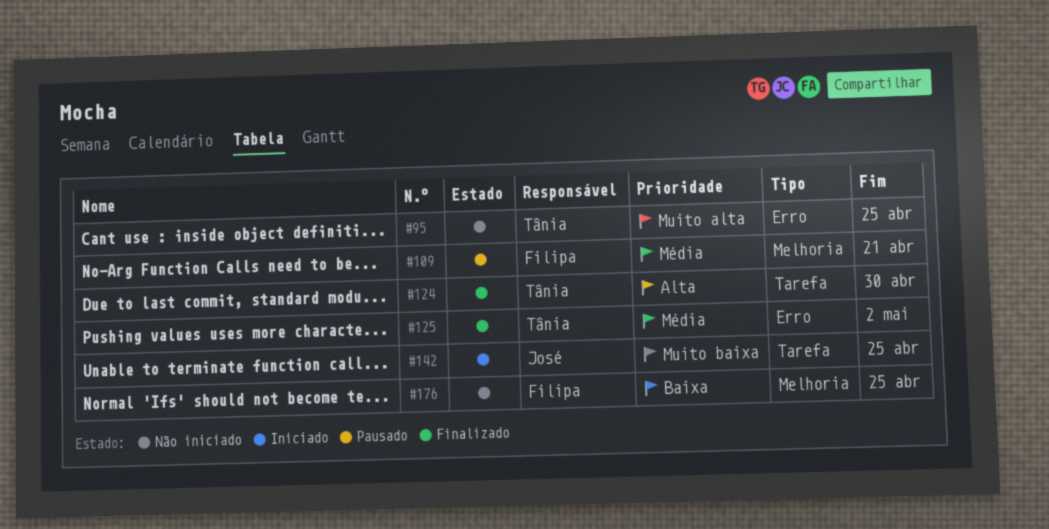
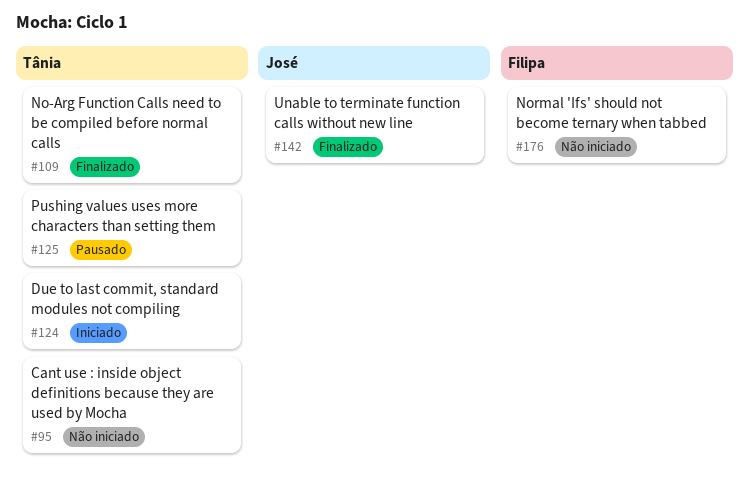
#109, status: Pausado -> Finalizado
#109, owner: Filipa -> Tânia
#124, status: Finalizado -> Iniciado
#125, status: Finalizado -> Pausado
#142, status: Iniciado -> Finalizado

